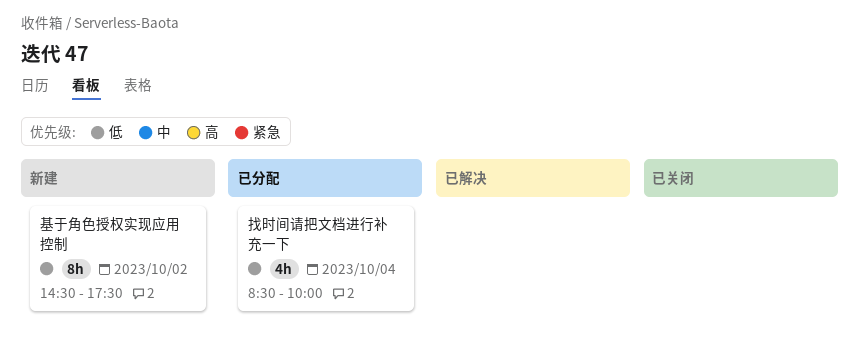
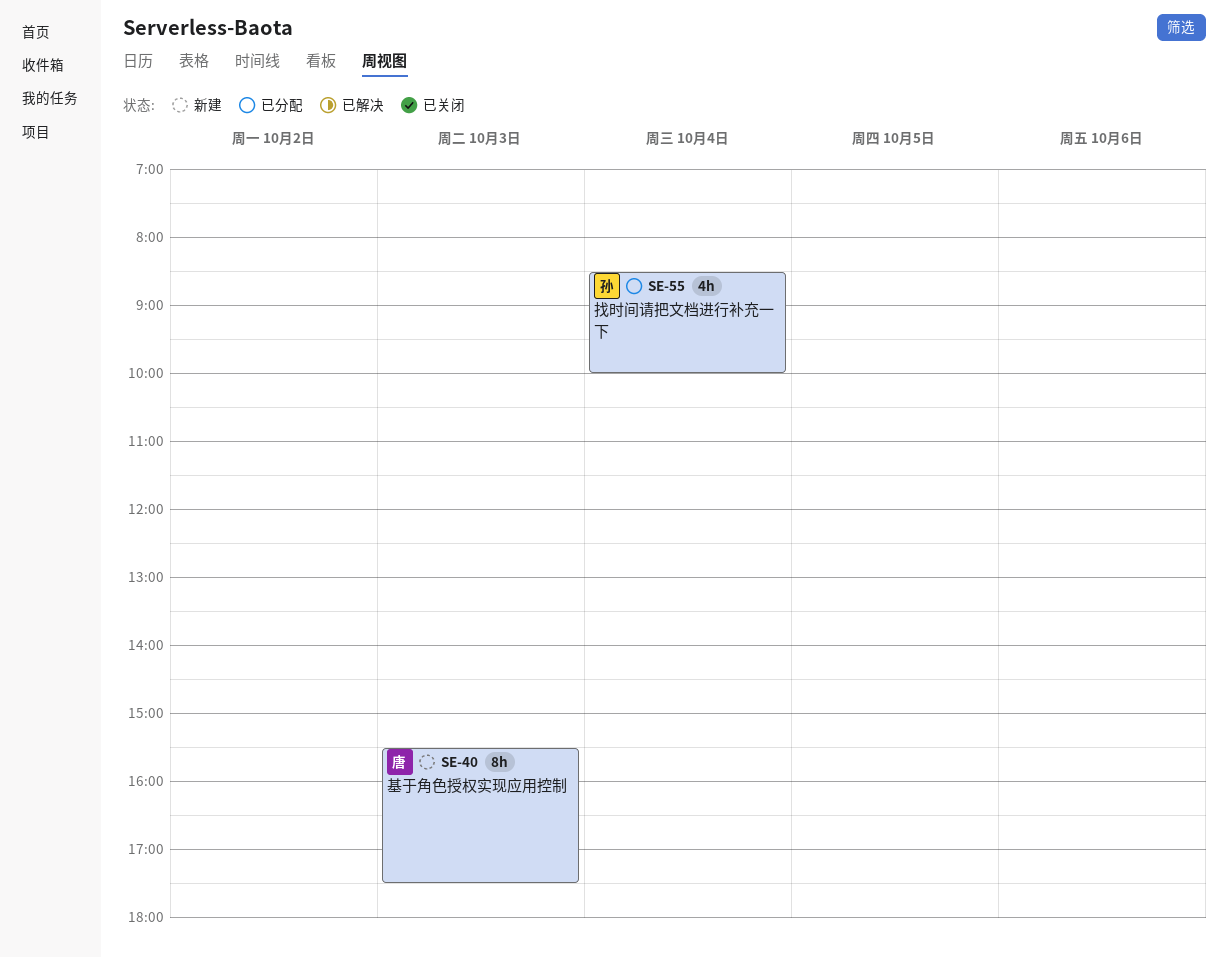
基于角色授权实现应用控制, day: Oct 2 -> Oct 3
基于角色授权实现应用控制, begins: 14:30 -> 15:30

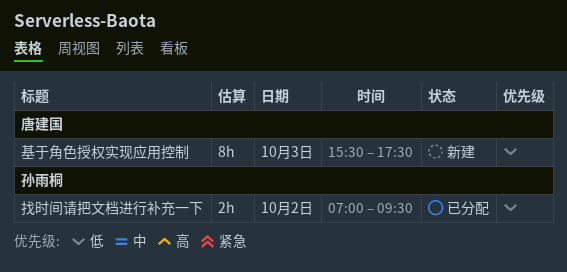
找时间请把文档进行补充一下, estimate: 4h -> 2h
找时间请把文档进行补充一下, day: Oct 4 -> Oct 2
找时间请把文档进行补充一下, begins: 08:30 -> 07:00
找时间请把文档进行补充一下, ends: 10:00 -> 09:30

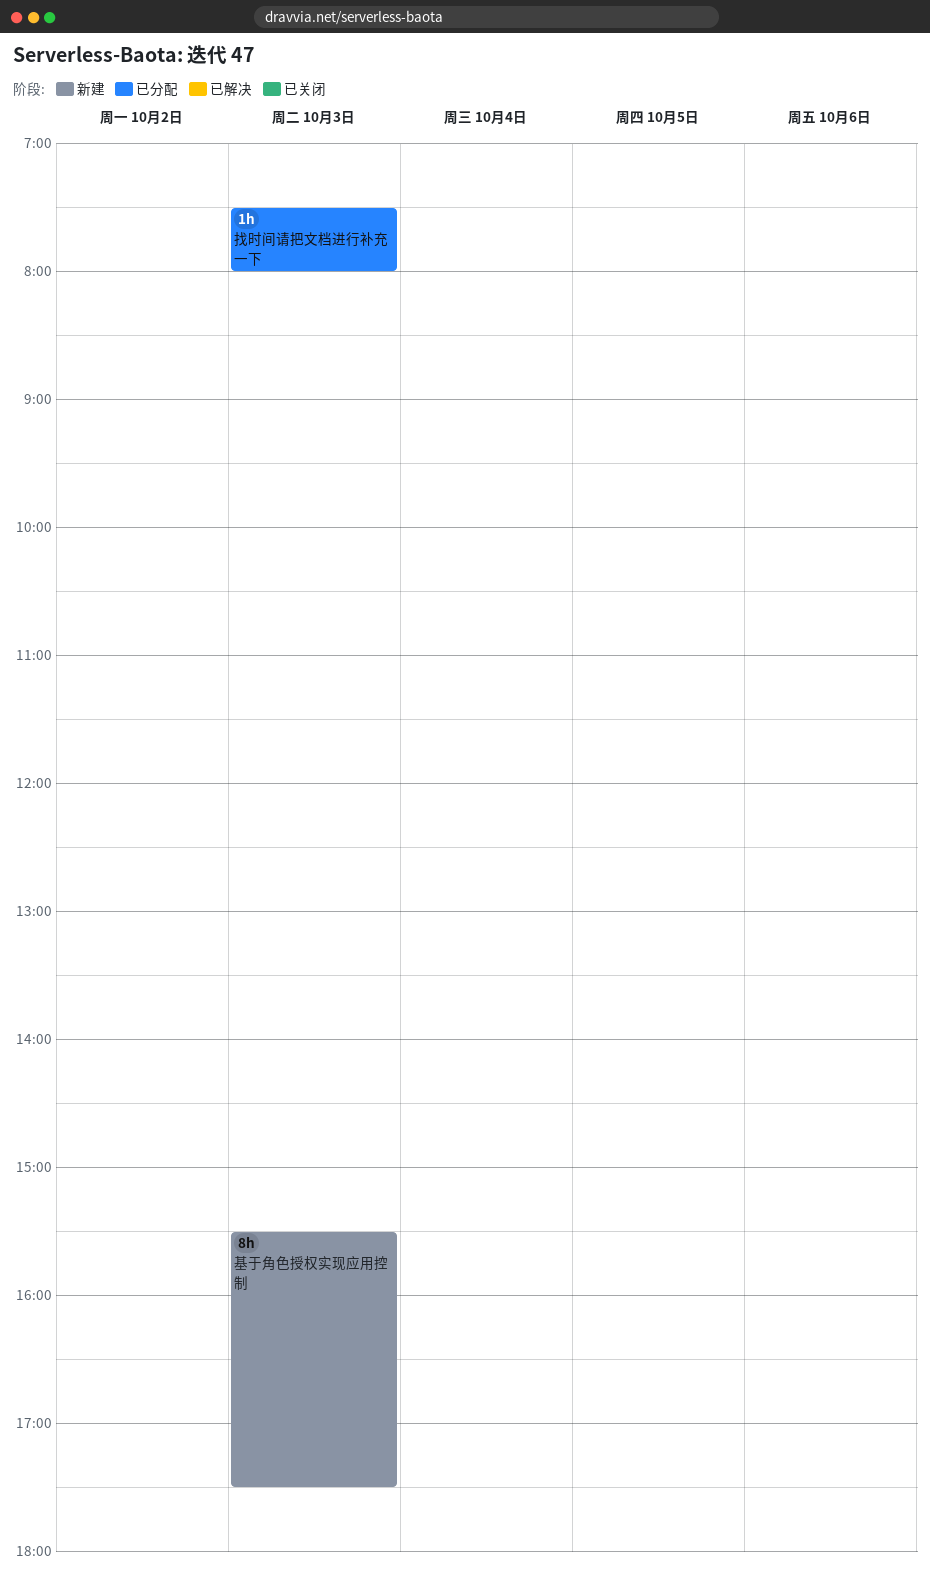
找时间请把文档进行补充一下, estimate: 2h -> 1h
找时间请把文档进行补充一下, day: Oct 2 -> Oct 3
找时间请把文档进行补充一下, begins: 07:00 -> 07:30
找时间请把文档进行补充一下, ends: 09:30 -> 08:00

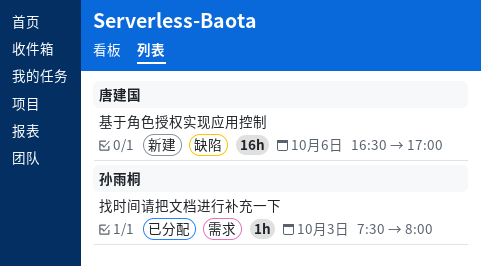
基于角色授权实现应用控制, estimate: 8h -> 16h
基于角色授权实现应用控制, day: Oct 3 -> Oct 6
基于角色授权实现应用控制, begins: 15:30 -> 16:30
基于角色授权实现应用控制, ends: 17:30 -> 17:00

